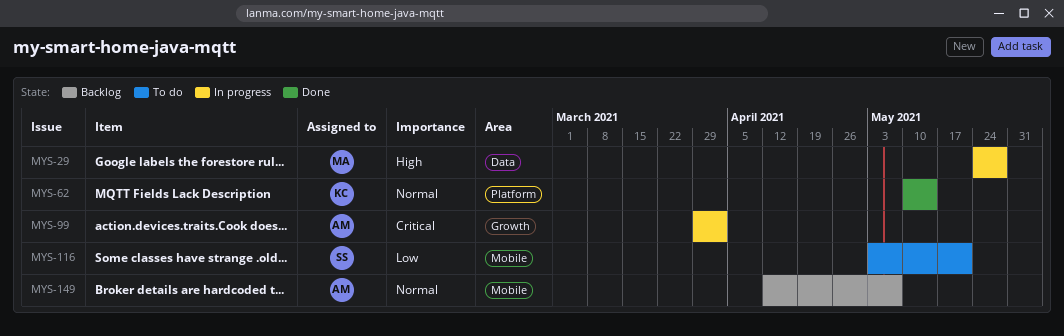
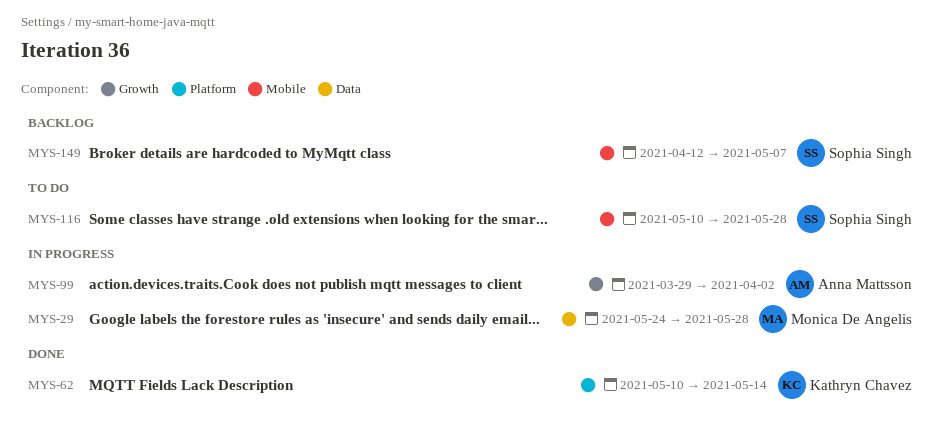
MYS-116, start: May 3 -> May 10
MYS-116, due: May 21 -> May 28
MYS-149, owner: Anna Mattsson -> Sophia Singh

